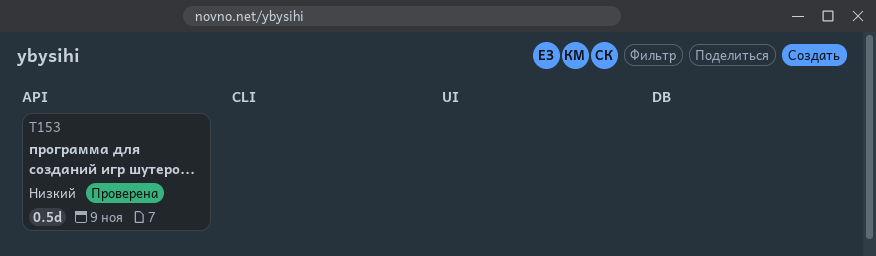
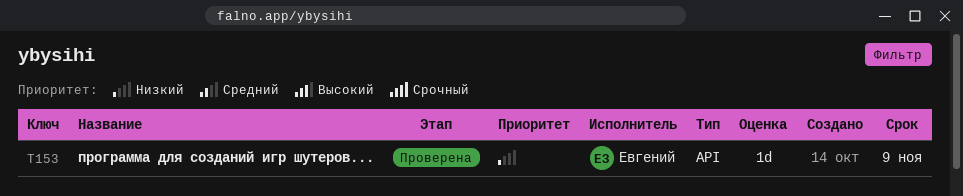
T153, estimate: 0.5d -> 1d

